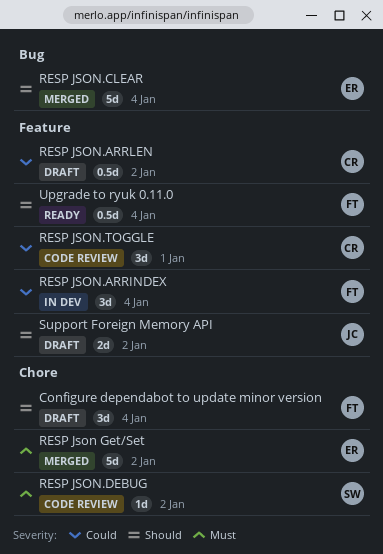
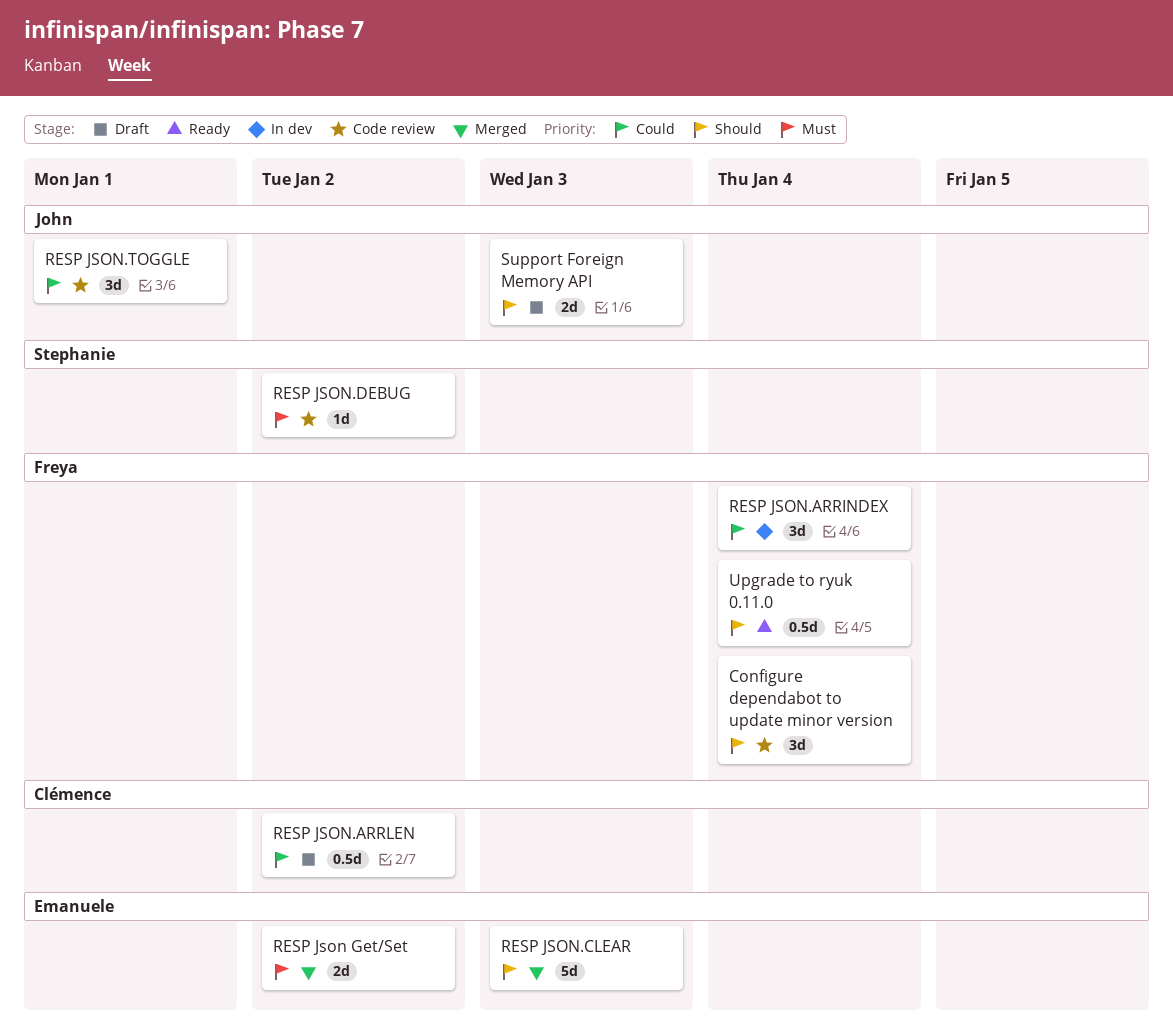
Configure dependabot to update minor version, status: Draft -> Code review
RESP Json Get/Set, estimate: 5d -> 2d
RESP JSON.CLEAR, due: Jan 4 -> Jan 3
RESP JSON.TOGGLE, owner: Clémence -> John
Support Foreign Memory API, due: Jan 2 -> Jan 3

